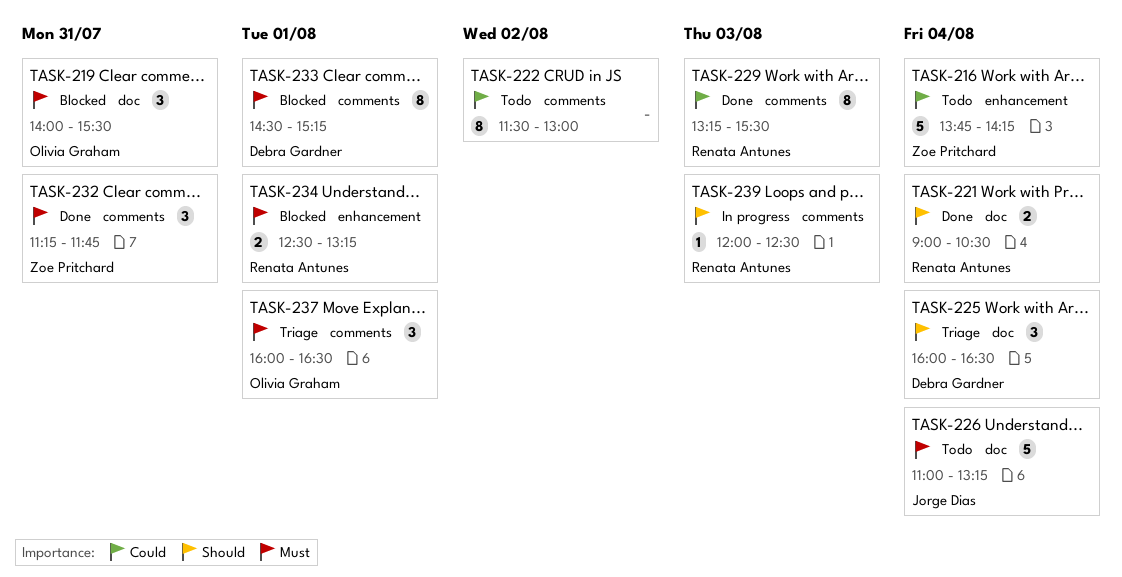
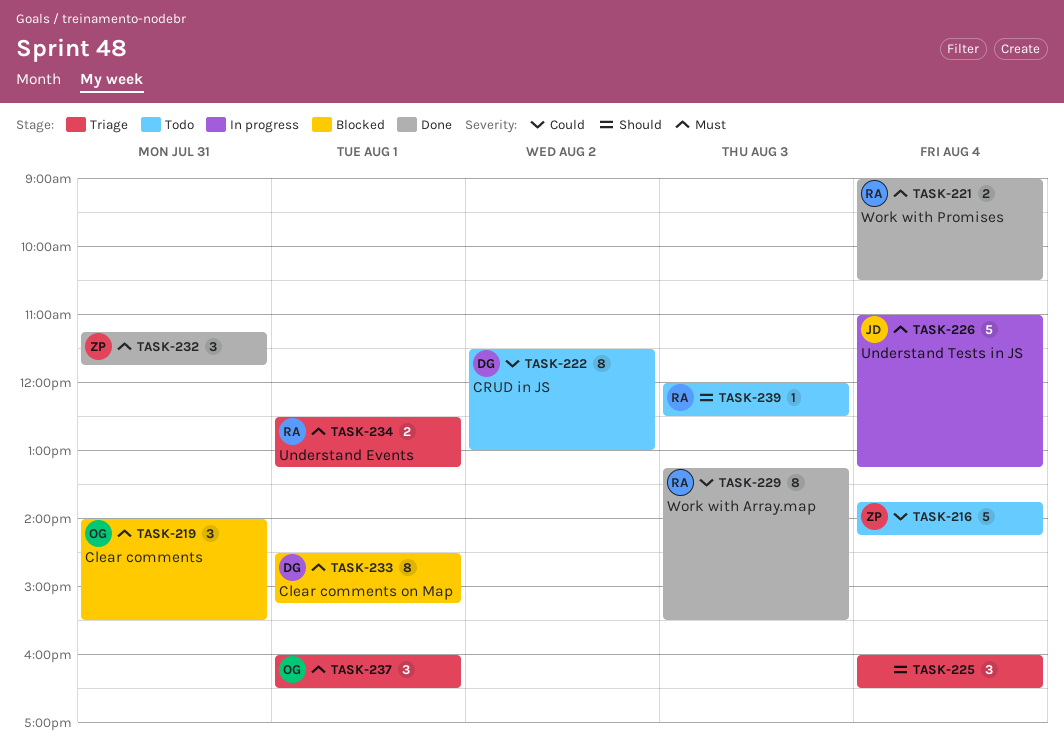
TASK-221, priority: Should -> Must
TASK-222, owner: none -> Debra Gardner
TASK-225, owner: Debra Gardner -> none
TASK-226, status: Todo -> In progress
TASK-234, status: Blocked -> Triage
TASK-239, status: In progress -> Todo

